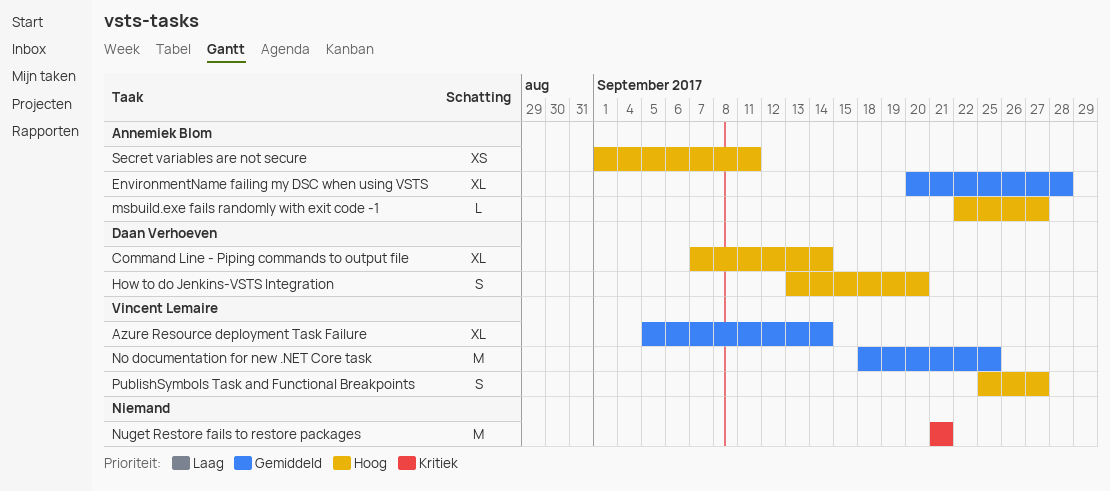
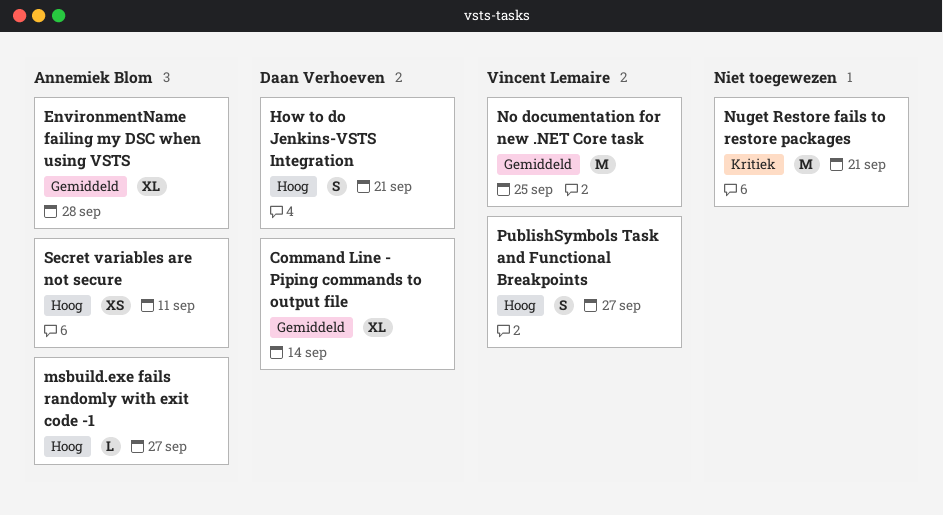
Azure Resource deployment Task Failure: present -> none
Command Line - Piping commands to output file, priority: Hoog -> Gemiddeld
How to do Jenkins-VSTS Integration, due: Sep 20 -> Sep 21

